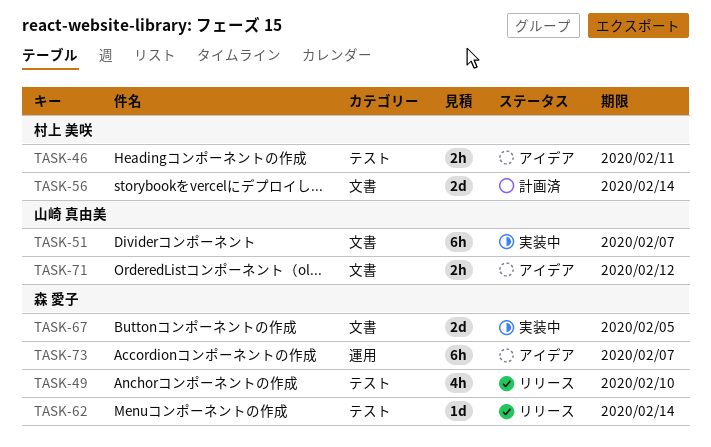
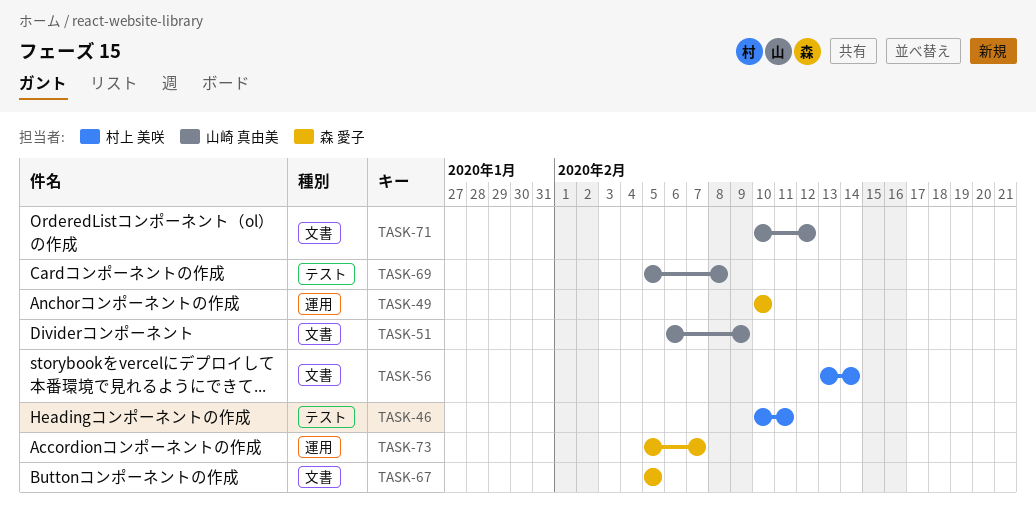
TASK-49, label: テスト -> 運用
TASK-51, due: Feb 7 -> Feb 9
TASK-62: present -> none
TASK-69: none -> present

